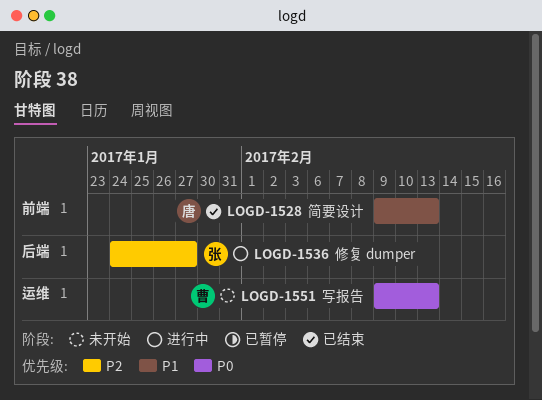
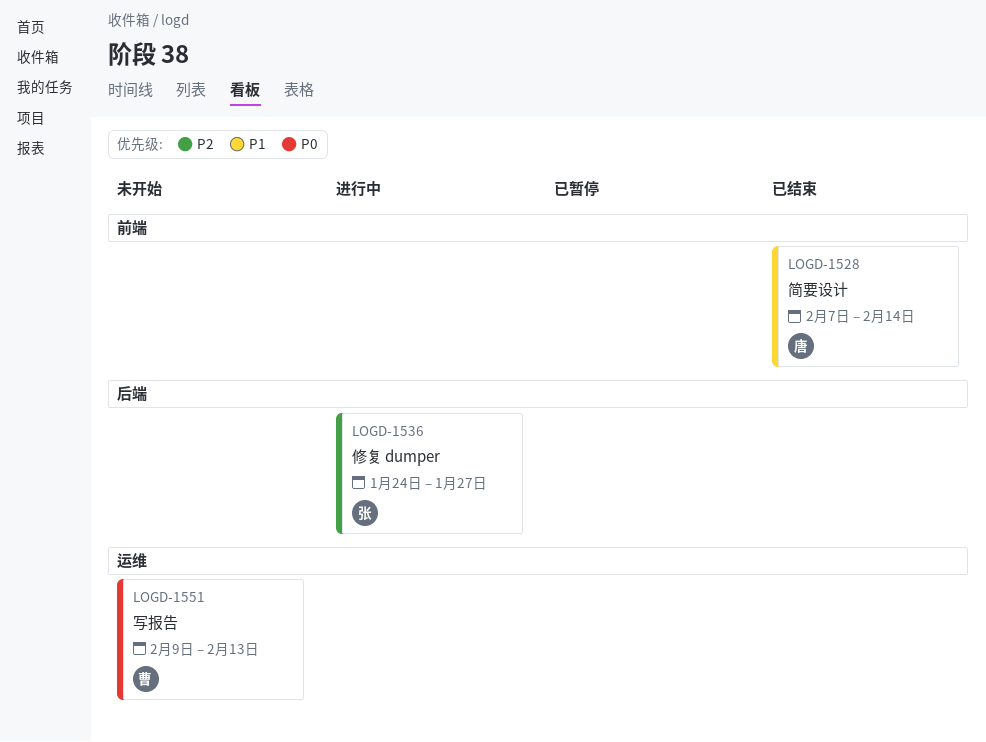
LOGD-1528, start: Feb 9 -> Feb 7
LOGD-1528, due: Feb 13 -> Feb 14

